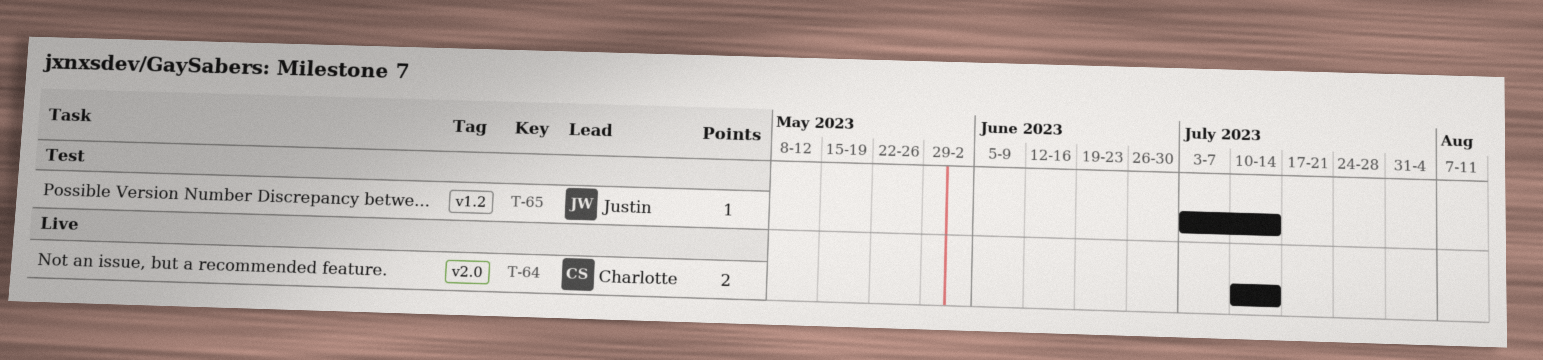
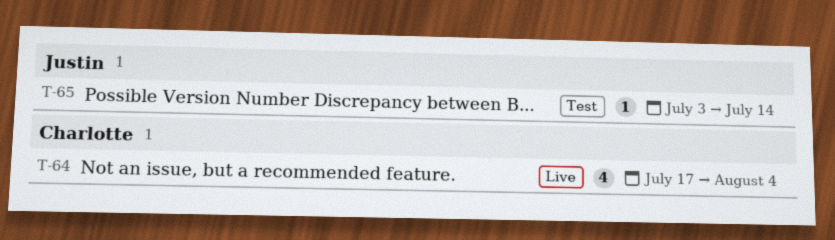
T-64, estimate: 2 -> 4
T-64, start: Jul 10 -> Jul 17
T-64, due: Jul 14 -> Aug 4

